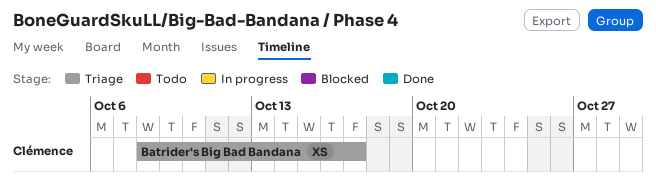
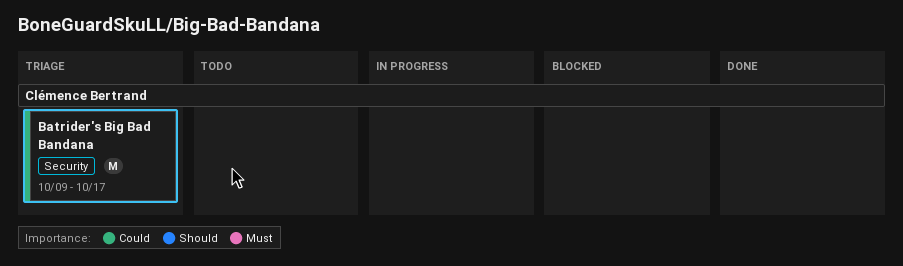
Batrider's Big Bad Bandana, estimate: XS -> M
Batrider's Big Bad Bandana, start: Oct 8 -> Oct 9

